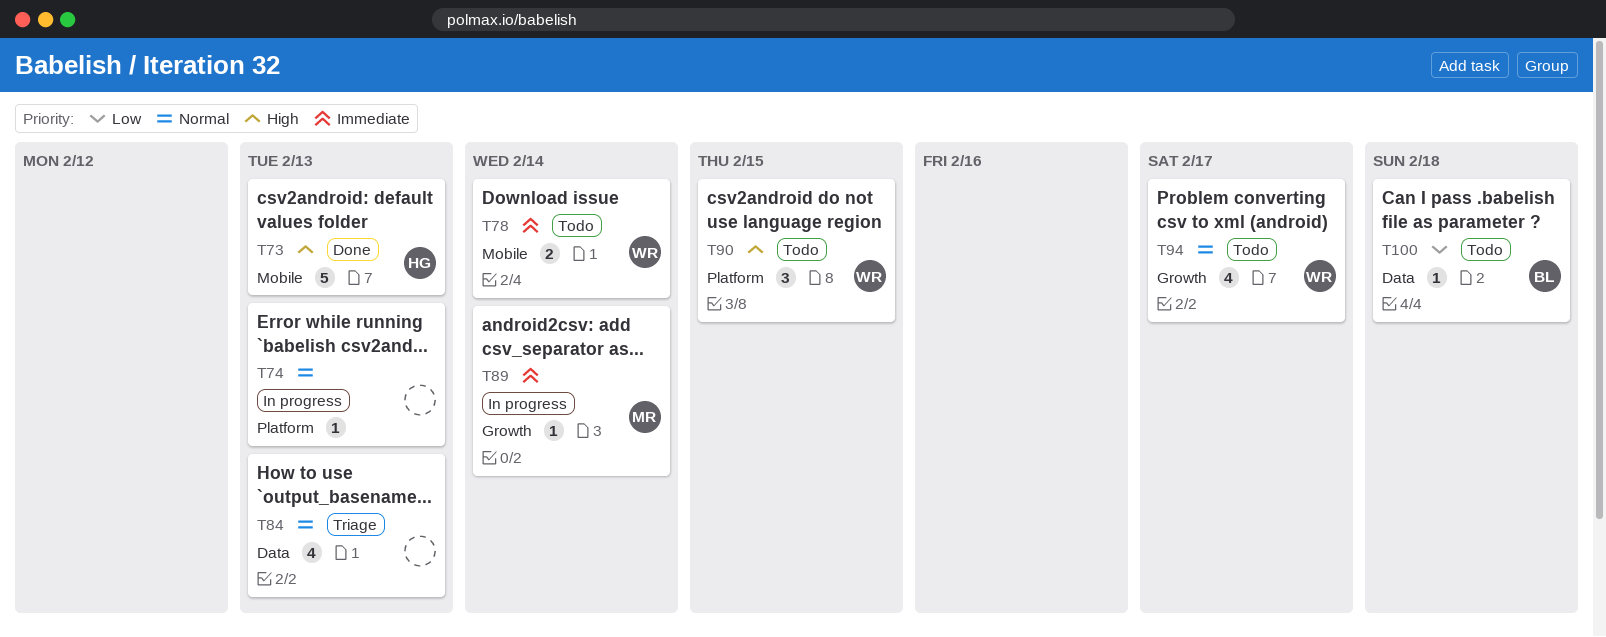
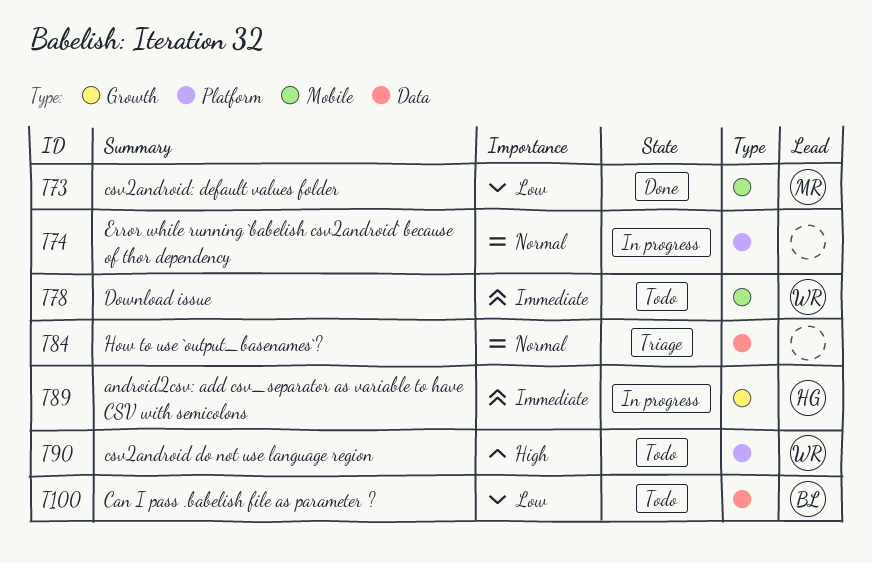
T73, owner: HG -> MR
T73, priority: High -> Low
T89, owner: MR -> HG
T94: present -> none

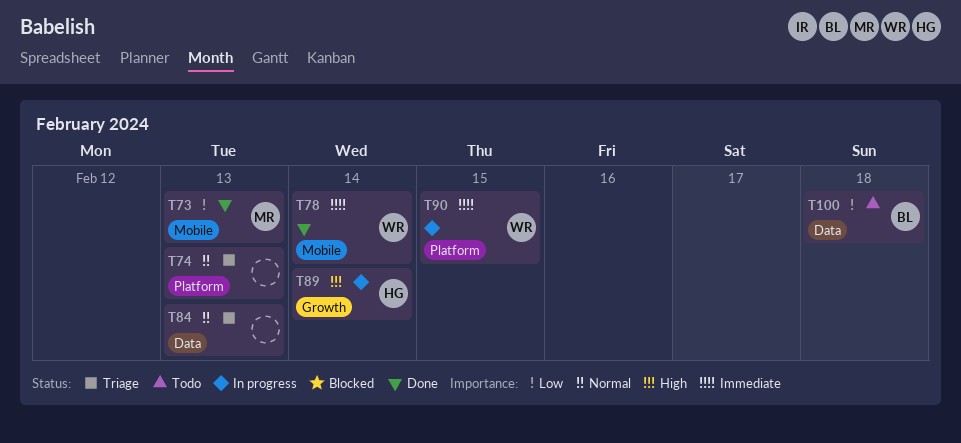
T74, status: In progress -> Triage
T78, status: Todo -> Done
T89, priority: Immediate -> High
T90, status: Todo -> In progress
T90, priority: High -> Immediate

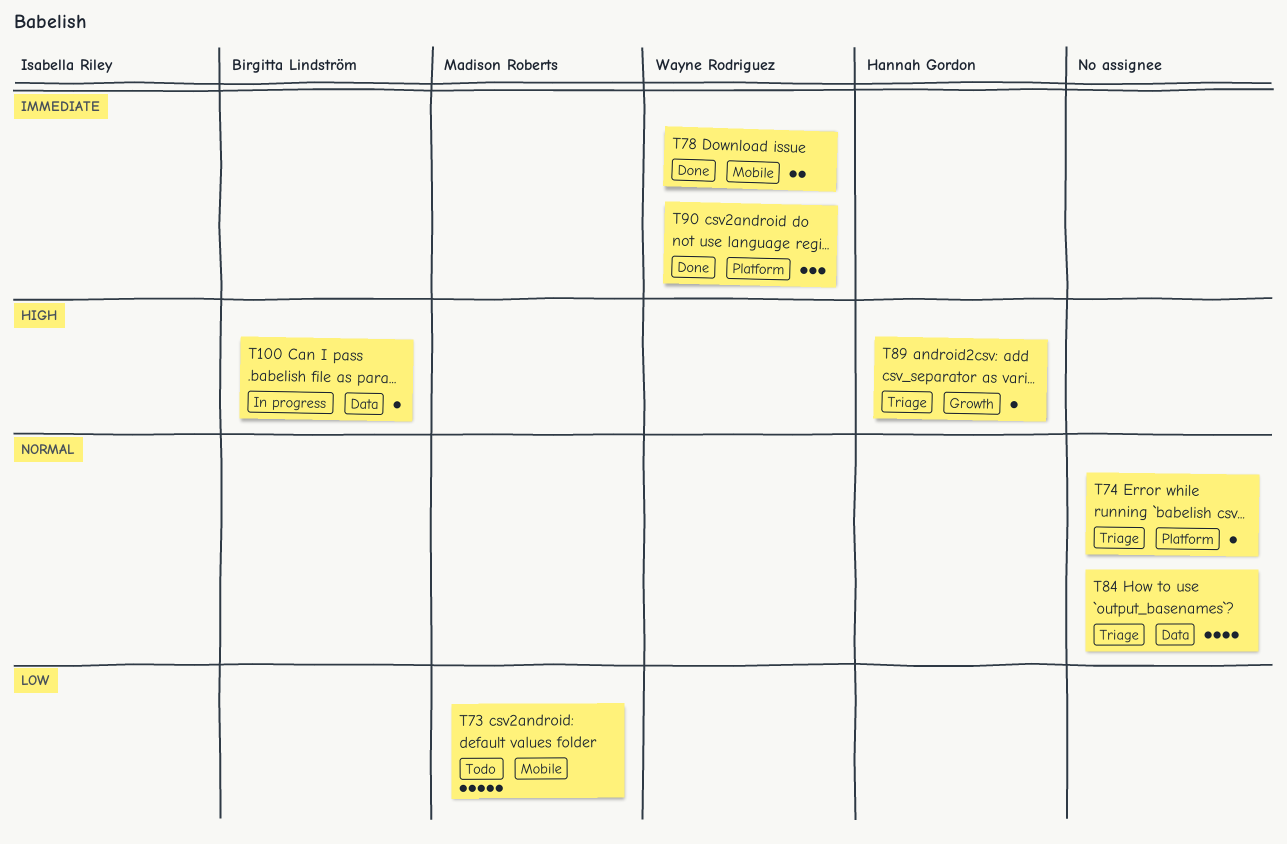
T73, status: Done -> Todo
T89, status: In progress -> Triage
T90, status: In progress -> Done
T100, status: Todo -> In progress
T100, priority: Low -> High

